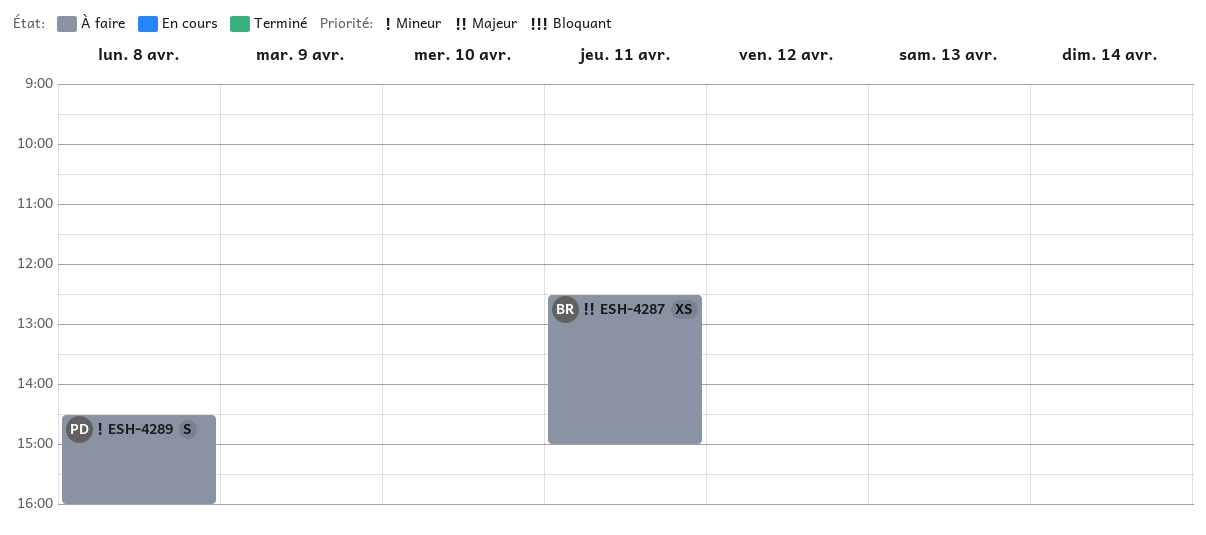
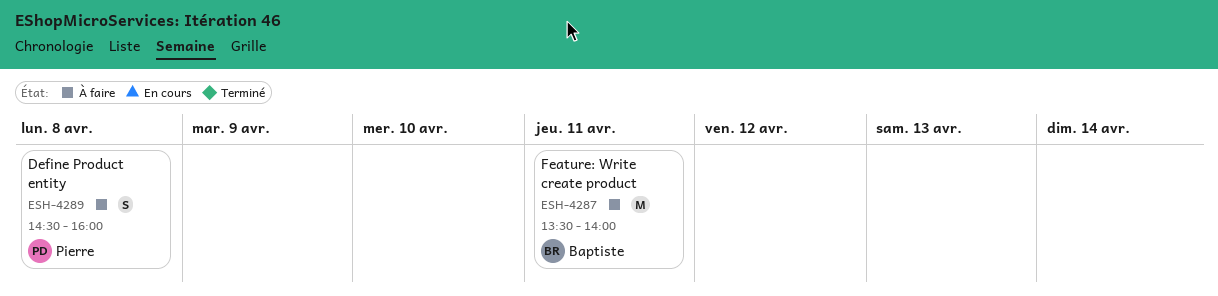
ESH-4287, estimate: XS -> M
ESH-4287, begins: 12:30 -> 13:30
ESH-4287, ends: 15:00 -> 14:00

